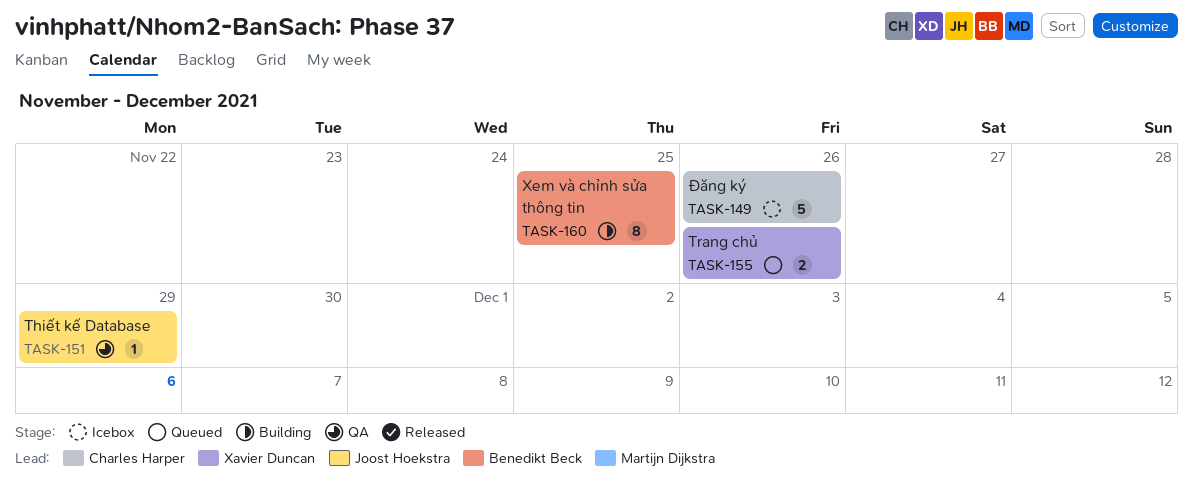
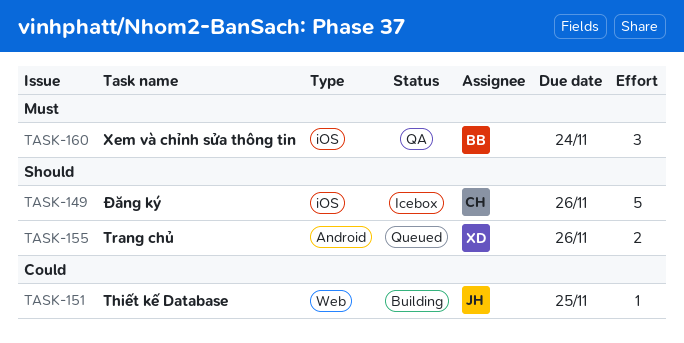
TASK-151, status: QA -> Building
TASK-151, due: Nov 29 -> Nov 25
TASK-160, status: Building -> QA
TASK-160, estimate: 8 -> 3
TASK-160, due: Nov 25 -> Nov 24

